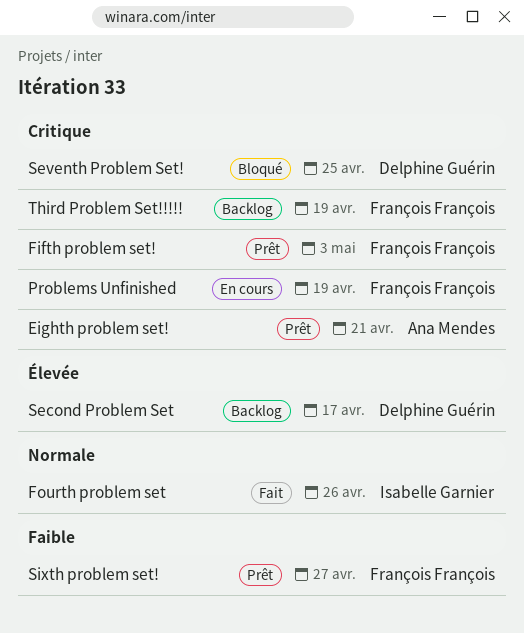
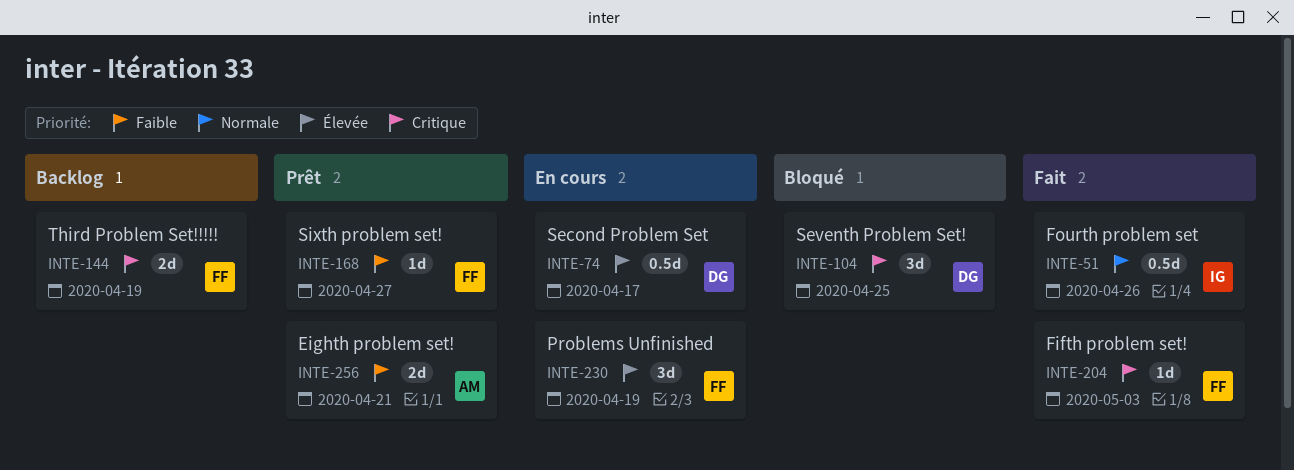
Eighth problem set!, priority: Critique -> Faible
Fifth problem set!, status: Prêt -> Fait
Problems Unfinished, priority: Critique -> Élevée
Second Problem Set, status: Backlog -> En cours

